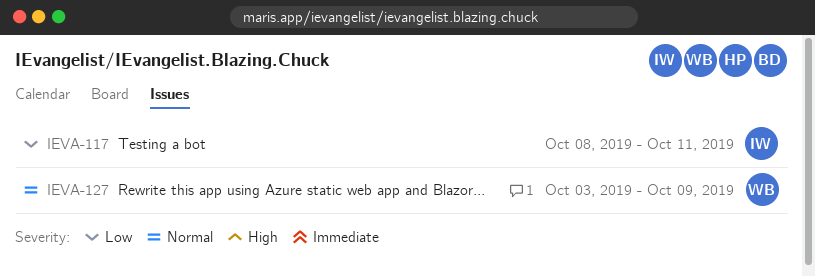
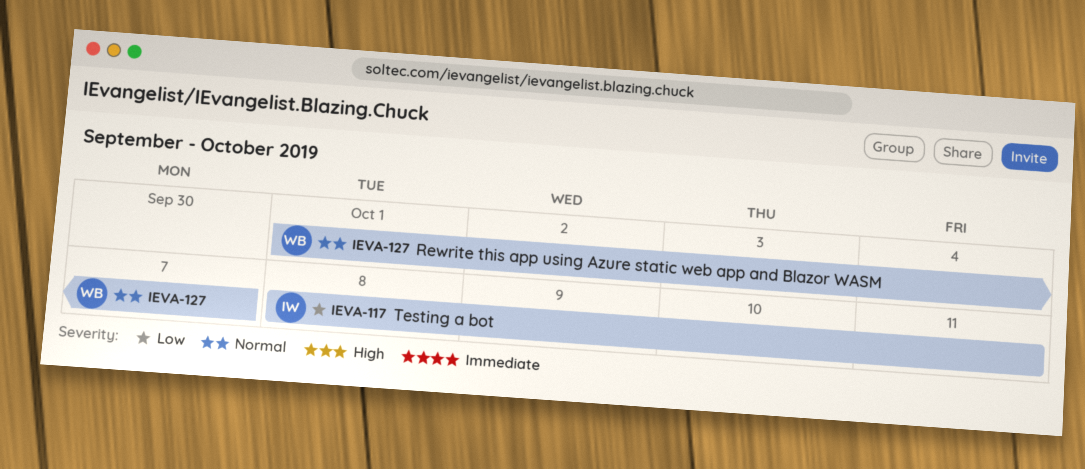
IEVA-127, start: Oct 3 -> Oct 1
IEVA-127, due: Oct 9 -> Oct 7

